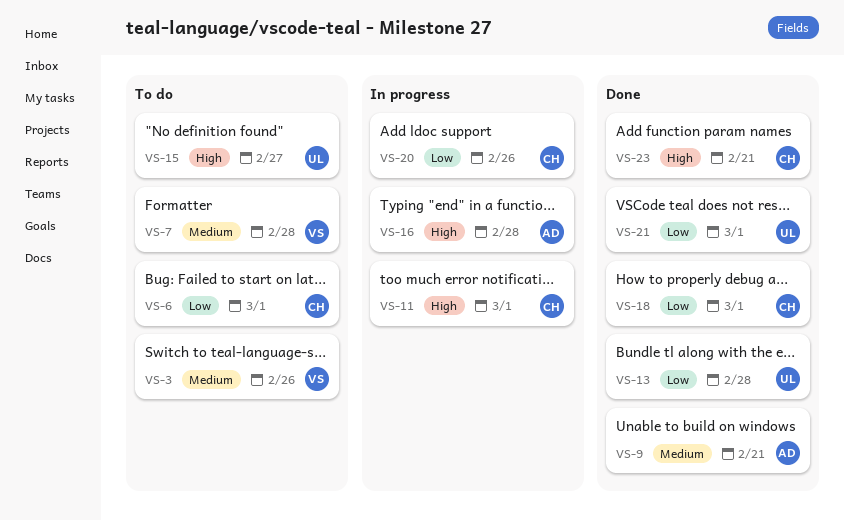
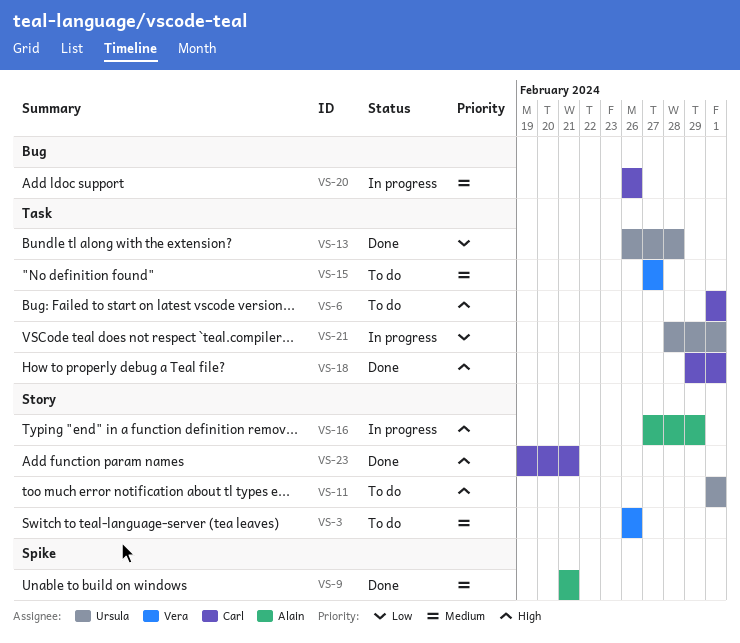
VS-6, priority: Low -> High
VS-7: present -> none
VS-11, status: In progress -> To do
VS-11, owner: Carl -> Ursula
VS-15, owner: Ursula -> Vera
VS-15, priority: High -> Medium
VS-16, due: Feb 28 -> Feb 29
VS-18, priority: Low -> High
VS-20, priority: Low -> Medium
VS-21, status: Done -> In progress

